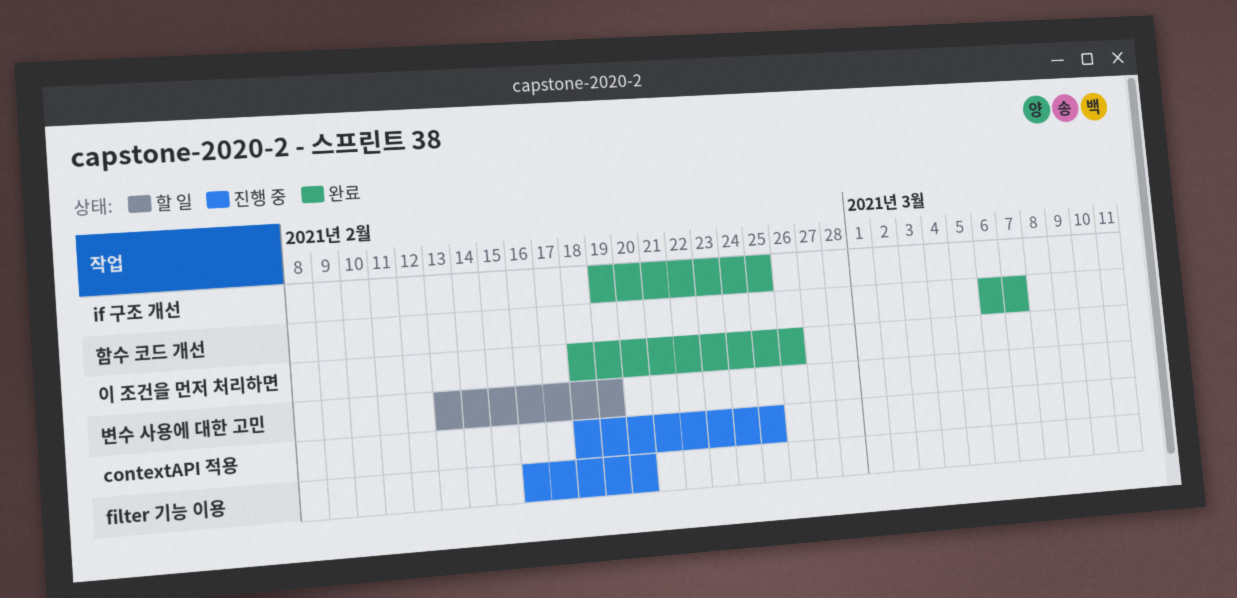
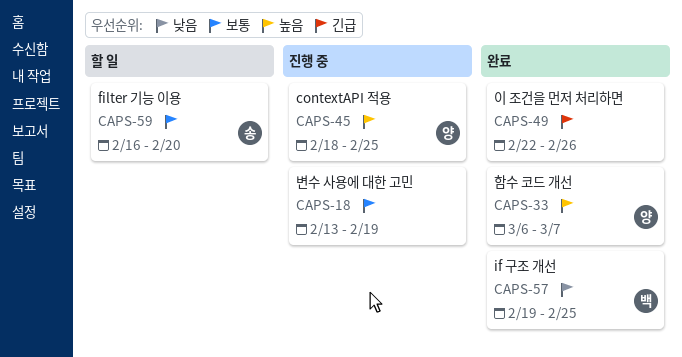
filter 기능 이용, status: 진행 중 -> 할 일
변수 사용에 대한 고민, status: 할 일 -> 진행 중
이 조건을 먼저 처리하면, start: Feb 18 -> Feb 22

